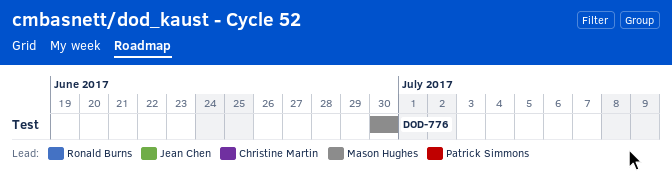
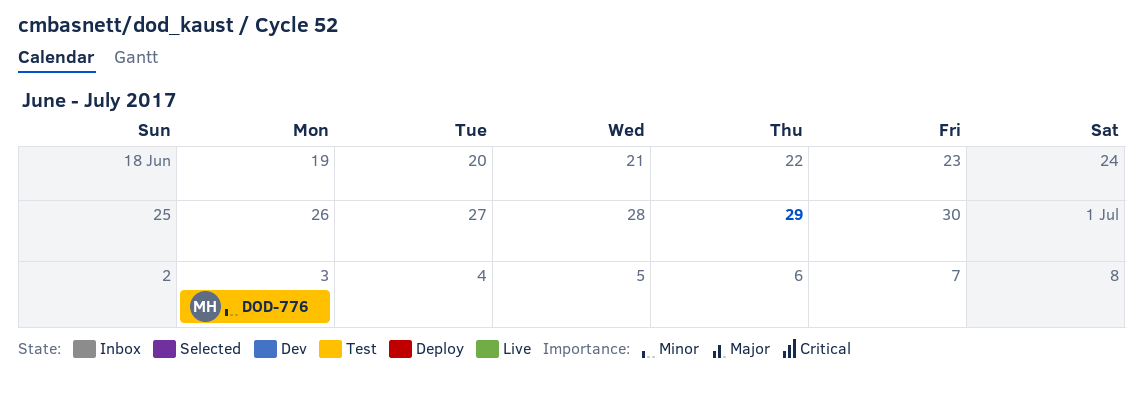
DOD-776, start: Jun 30 -> Jul 3
DOD-776, due: Jun 30 -> Jul 3

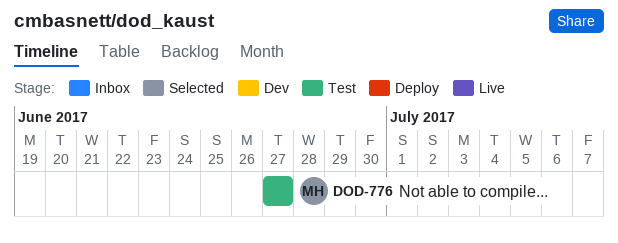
DOD-776, start: Jul 3 -> Jun 27
DOD-776, due: Jul 3 -> Jun 27

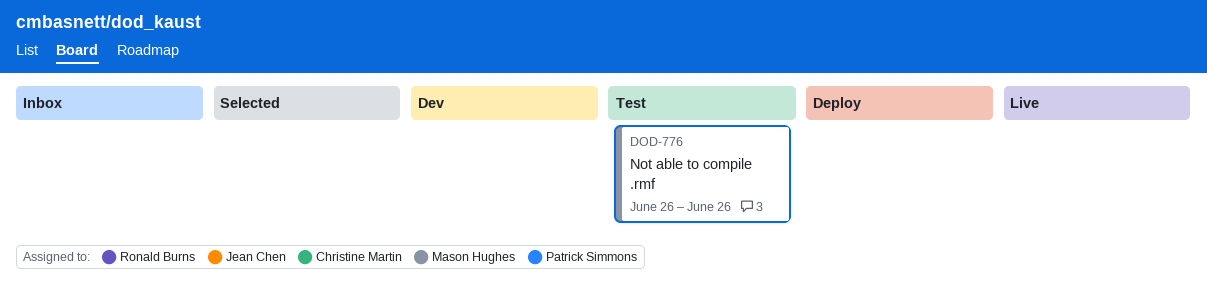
DOD-776, start: Jun 27 -> Jun 26
DOD-776, due: Jun 27 -> Jun 26

